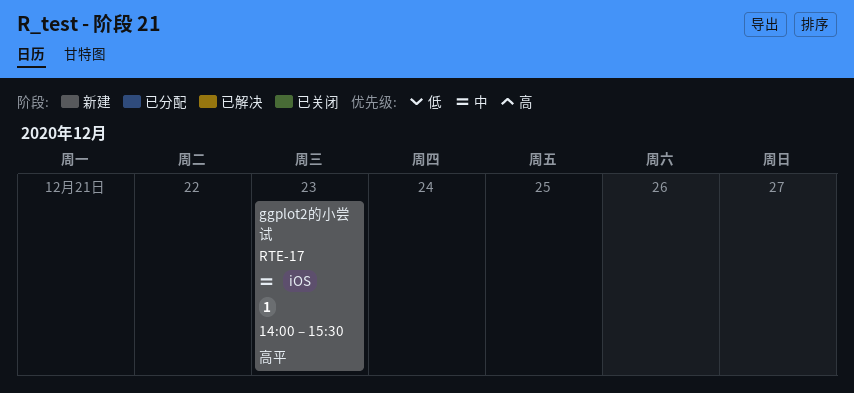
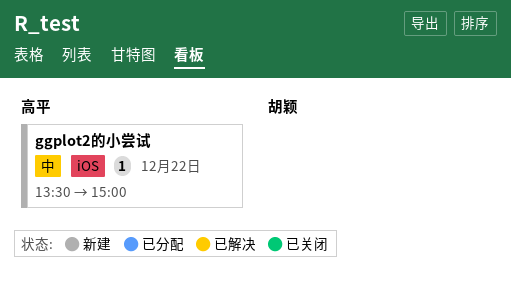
ggplot2的小尝试, day: Dec 23 -> Dec 22
ggplot2的小尝试, begins: 14:00 -> 13:30
ggplot2的小尝试, ends: 15:30 -> 15:00

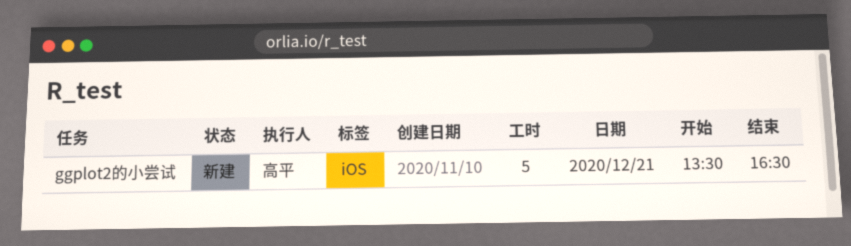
ggplot2的小尝试, estimate: 1 -> 5
ggplot2的小尝试, day: Dec 22 -> Dec 21
ggplot2的小尝试, ends: 15:00 -> 16:30

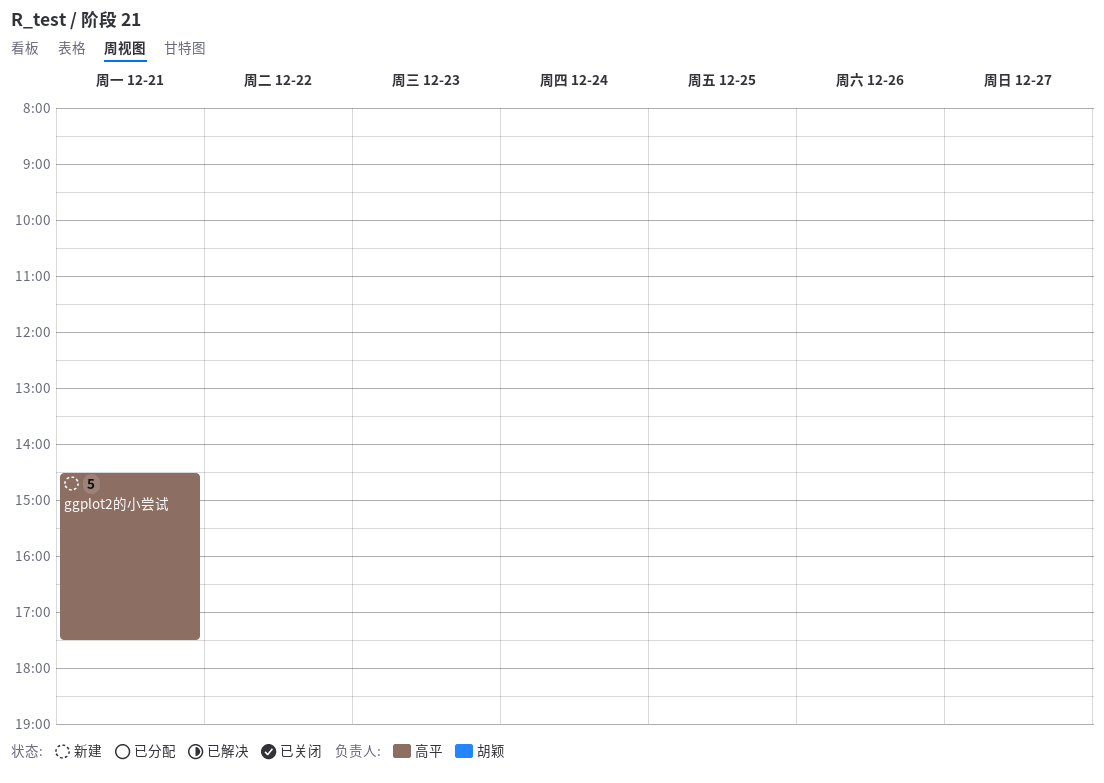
ggplot2的小尝试, begins: 13:30 -> 14:30
ggplot2的小尝试, ends: 16:30 -> 17:30

